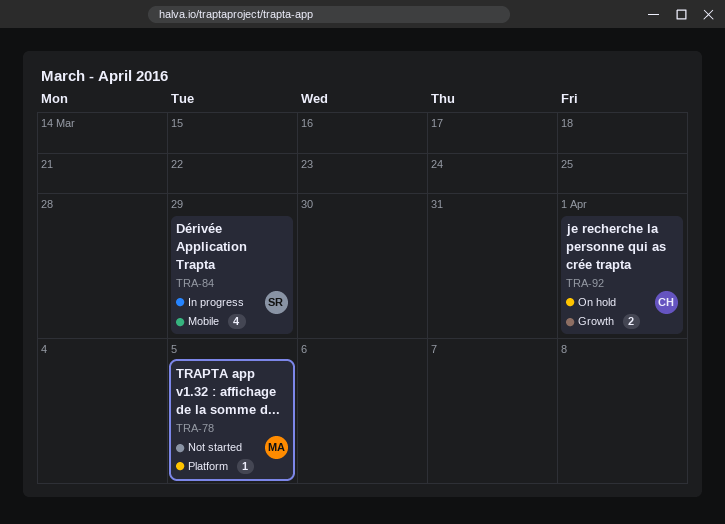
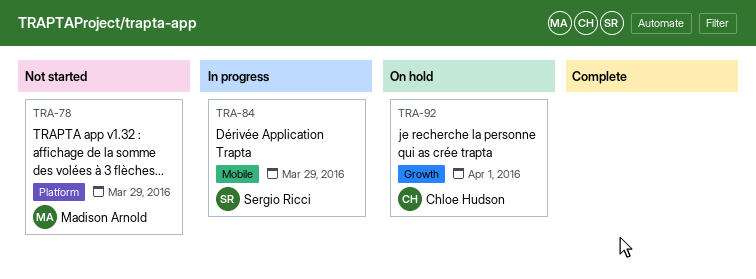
TRA-78, due: Apr 5 -> Mar 29

